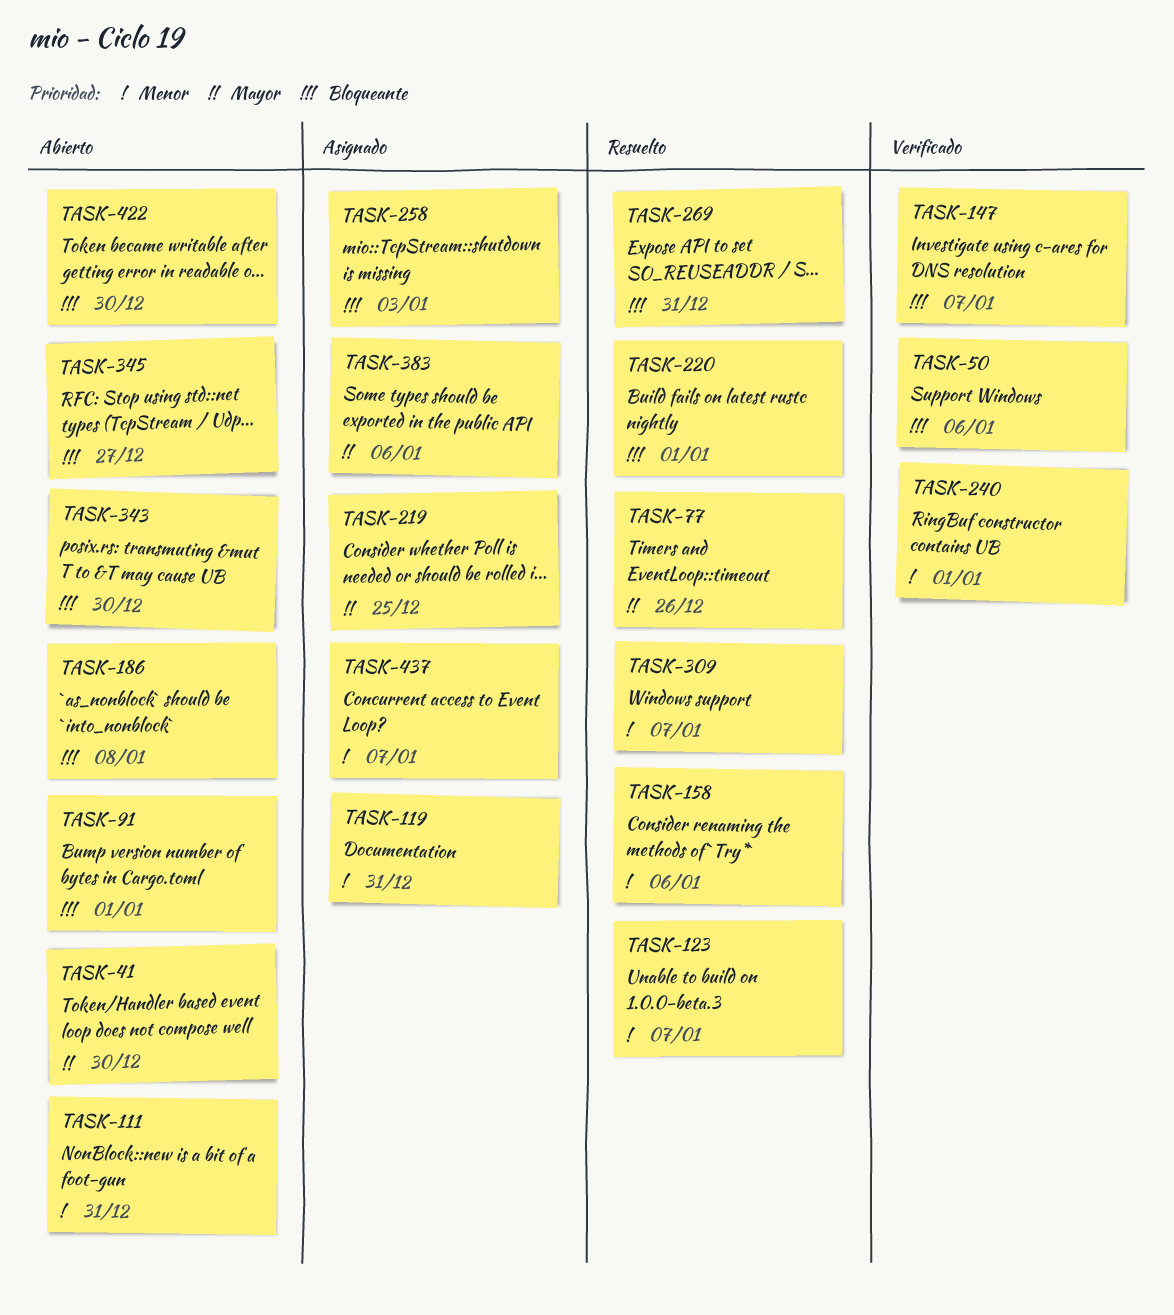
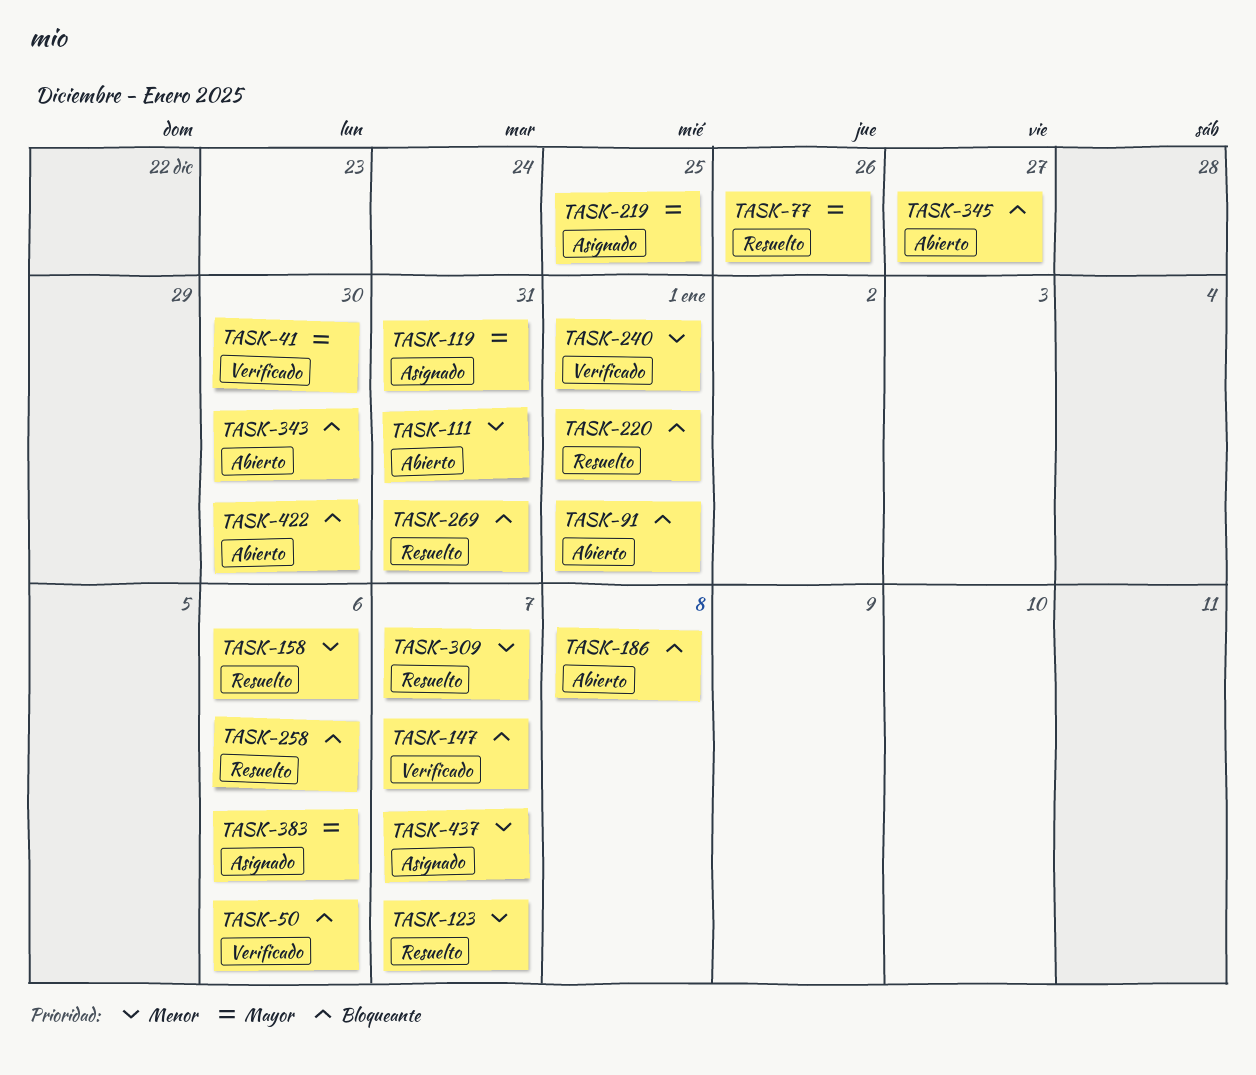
TASK-41, status: Abierto -> Verificado
TASK-119, priority: Menor -> Mayor
TASK-258, status: Asignado -> Resuelto
TASK-258, due: Jan 3 -> Jan 6

